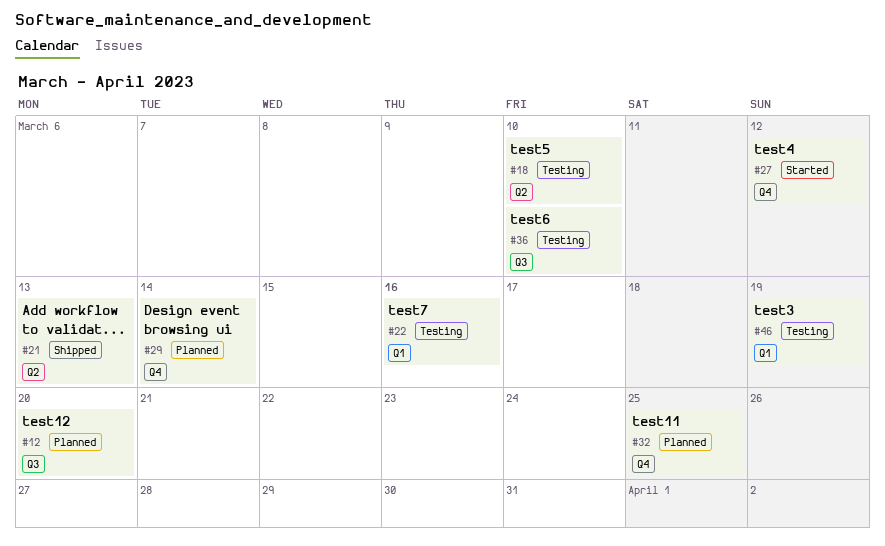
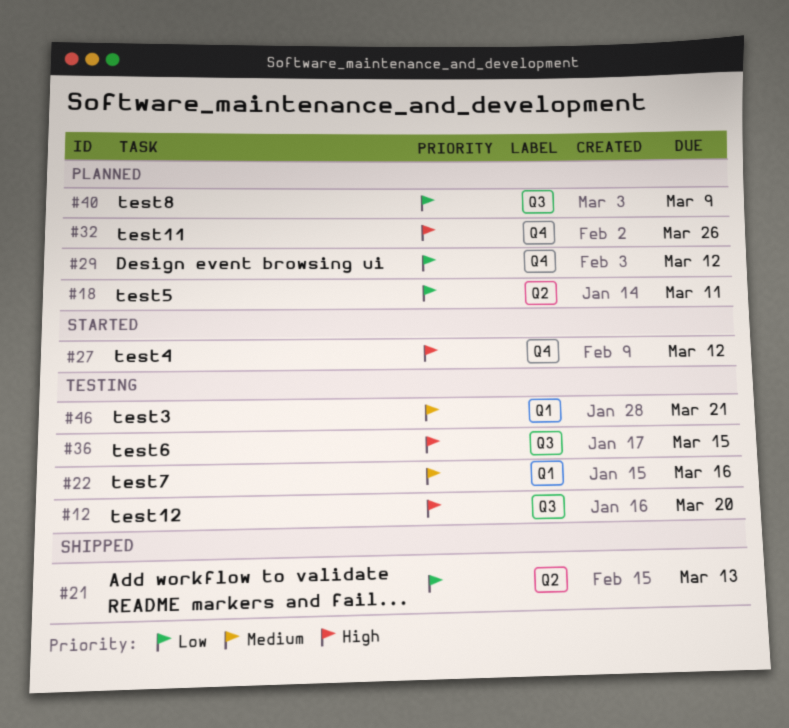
#12, status: Planned -> Testing
#18, status: Testing -> Planned
#18, due: Mar 10 -> Mar 11
#29, due: Mar 14 -> Mar 12
#32, due: Mar 25 -> Mar 26
#36, due: Mar 10 -> Mar 15
#40: none -> present
#46, due: Mar 19 -> Mar 21

